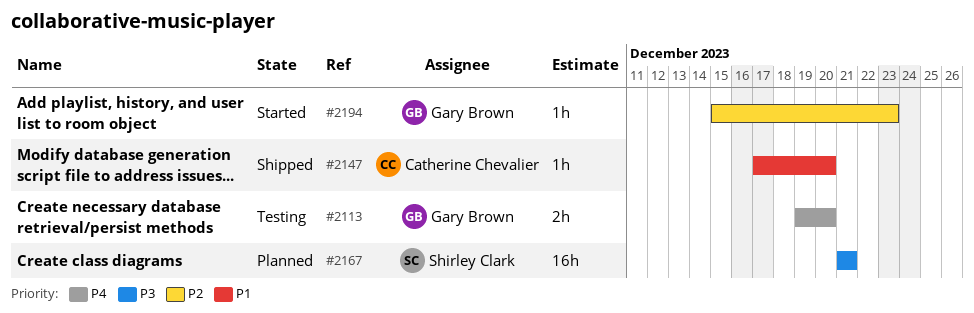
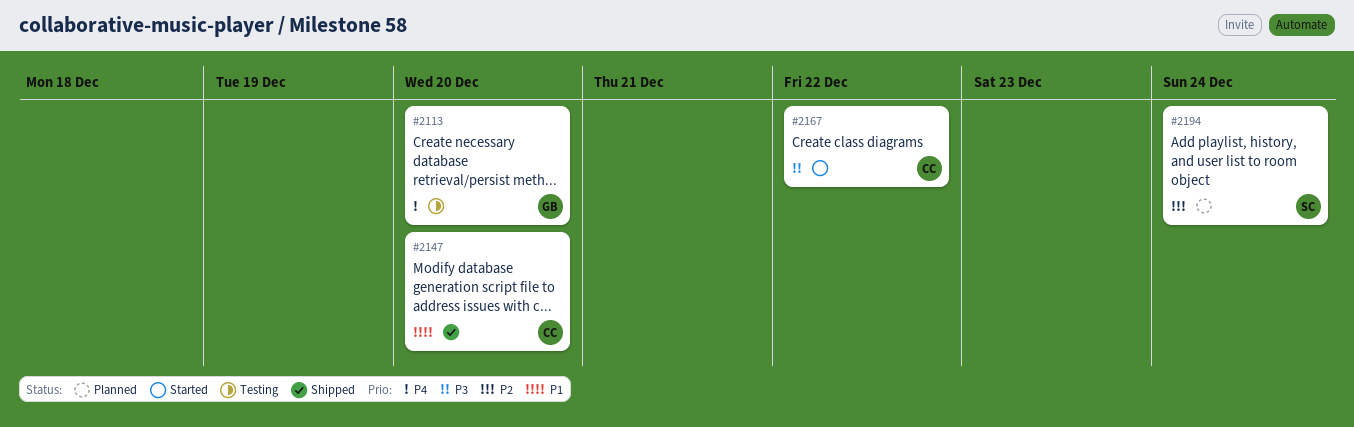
#2167, status: Planned -> Started
#2167, owner: Shirley Clark -> Catherine Chevalier
#2167, due: Dec 21 -> Dec 22
#2194, status: Started -> Planned
#2194, owner: Gary Brown -> Shirley Clark
#2194, due: Dec 23 -> Dec 24

